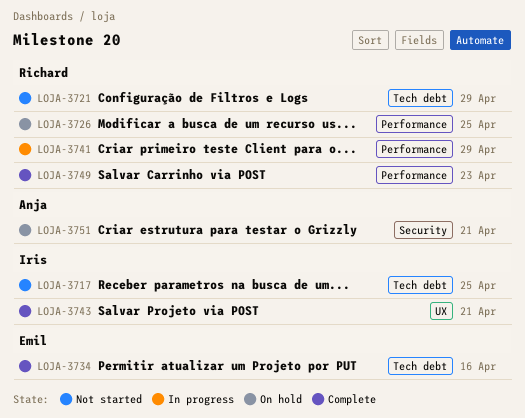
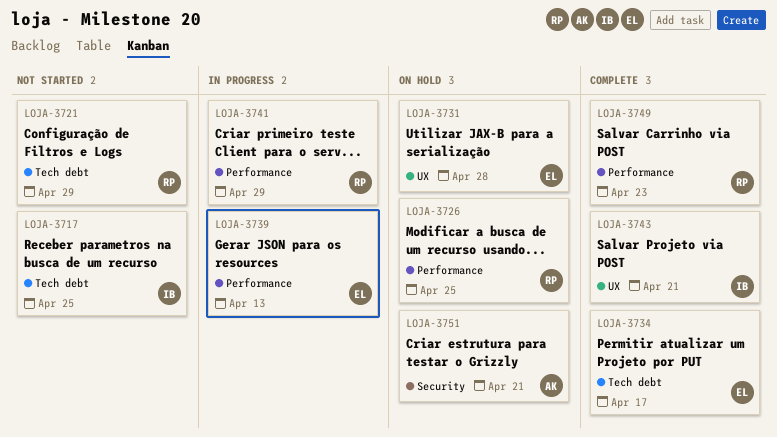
LOJA-3731: none -> present
LOJA-3734, due: Apr 16 -> Apr 17
LOJA-3739: none -> present

